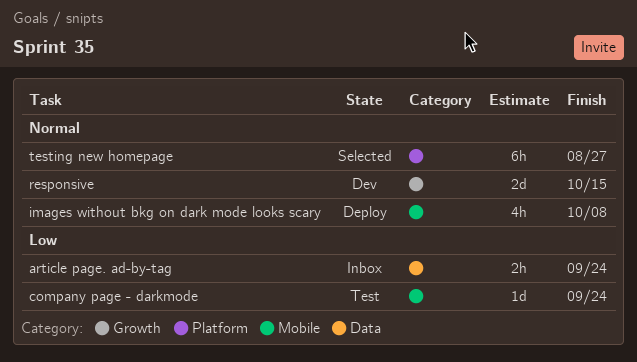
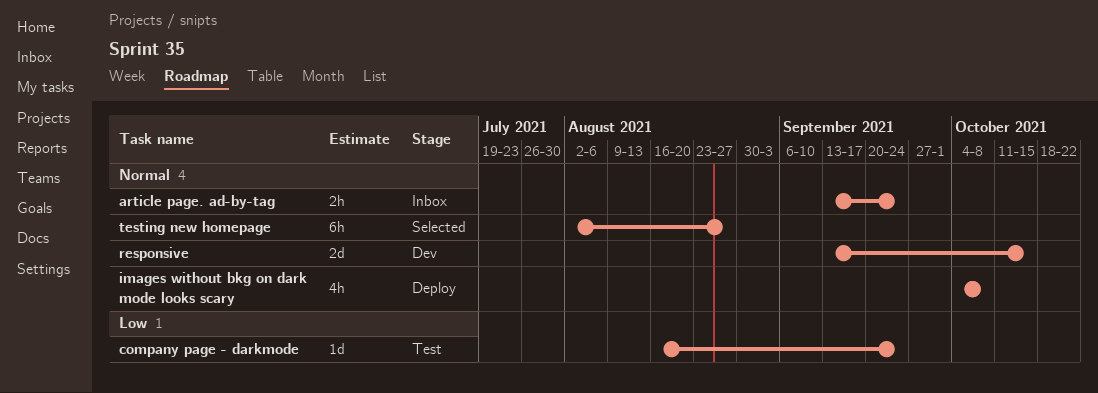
article page. ad-by-tag, priority: Low -> Normal

